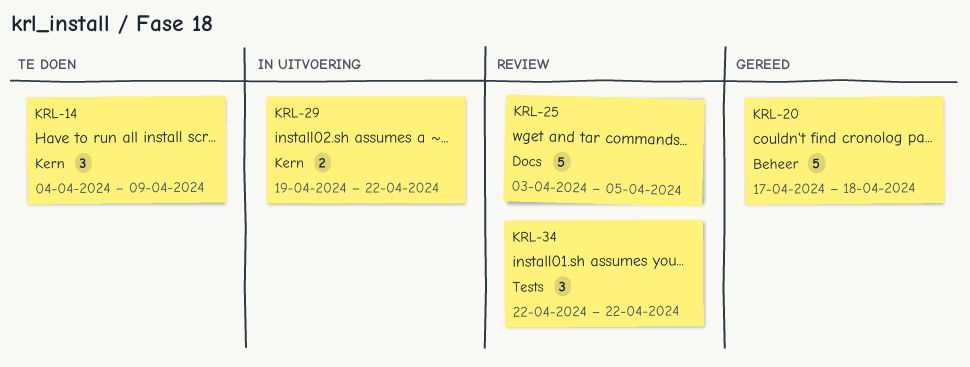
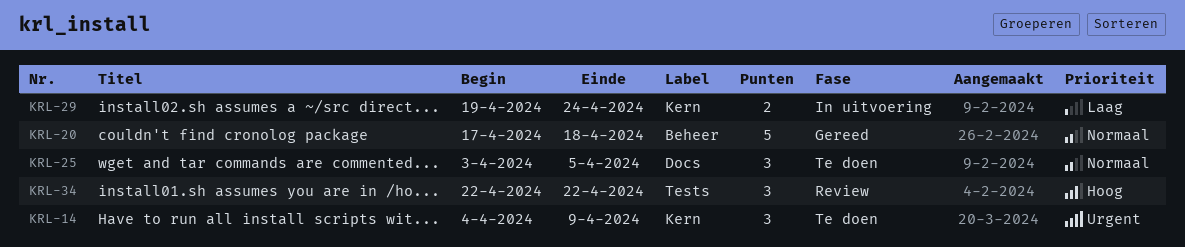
KRL-25, status: Review -> Te doen
KRL-25, estimate: 5 -> 3
KRL-29, due: Apr 22 -> Apr 24

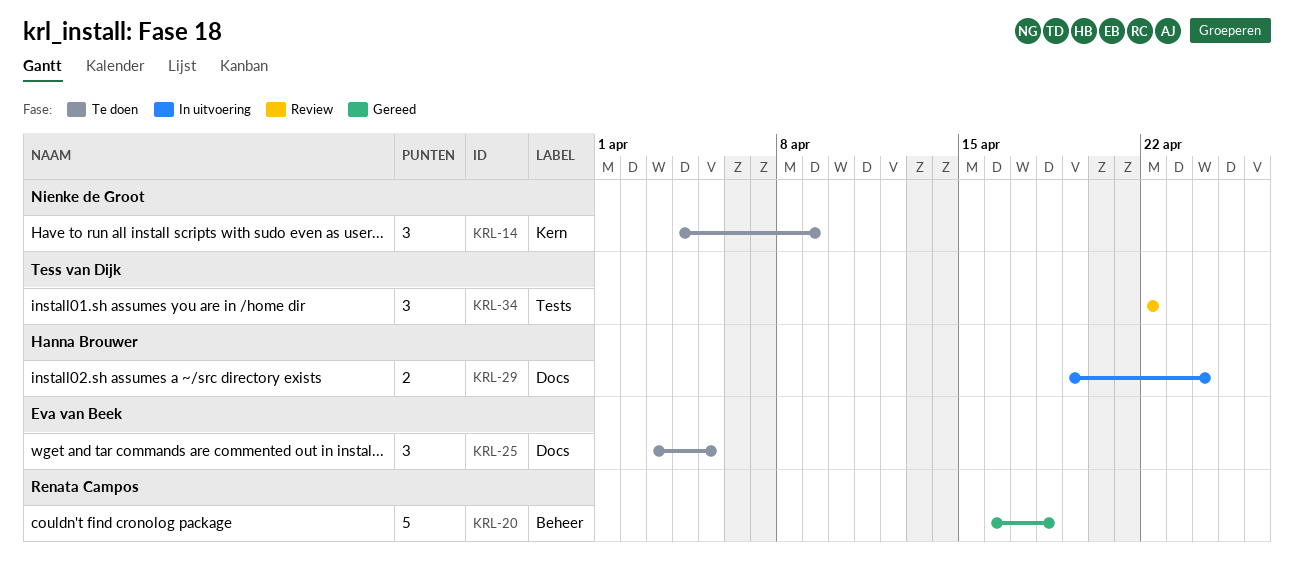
KRL-20, start: Apr 17 -> Apr 16
KRL-29, label: Kern -> Docs

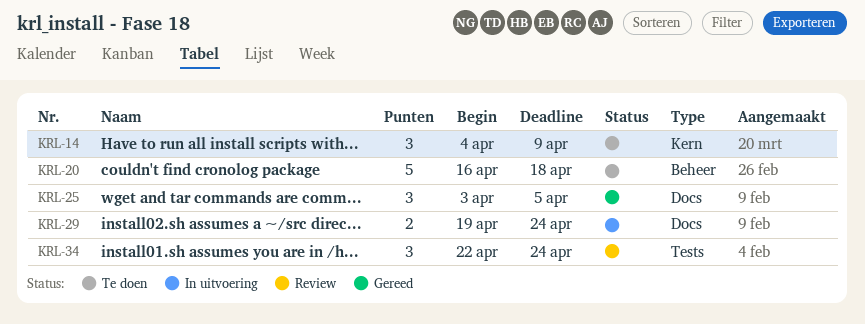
KRL-20, status: Gereed -> Te doen
KRL-25, status: Te doen -> Gereed
KRL-34, due: Apr 22 -> Apr 24

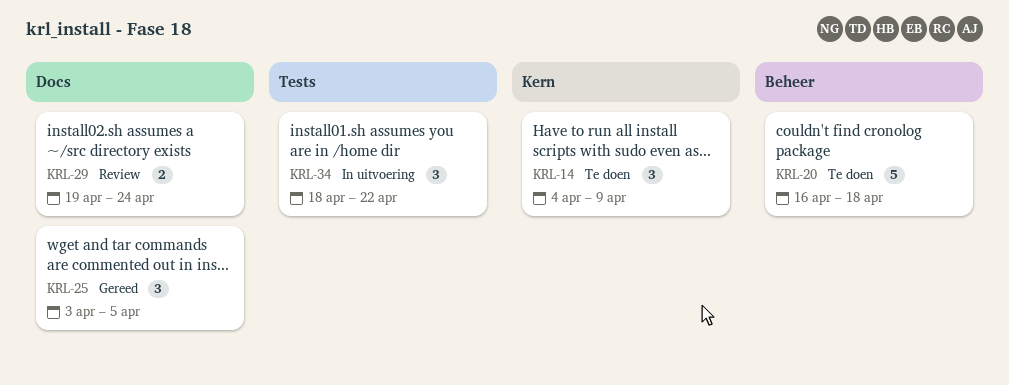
KRL-29, status: In uitvoering -> Review
KRL-34, status: Review -> In uitvoering
KRL-34, start: Apr 22 -> Apr 18
KRL-34, due: Apr 24 -> Apr 22

